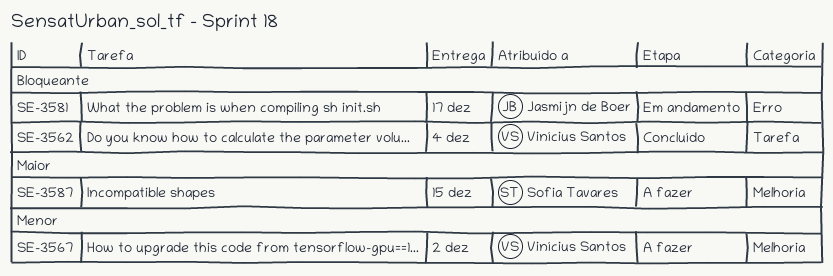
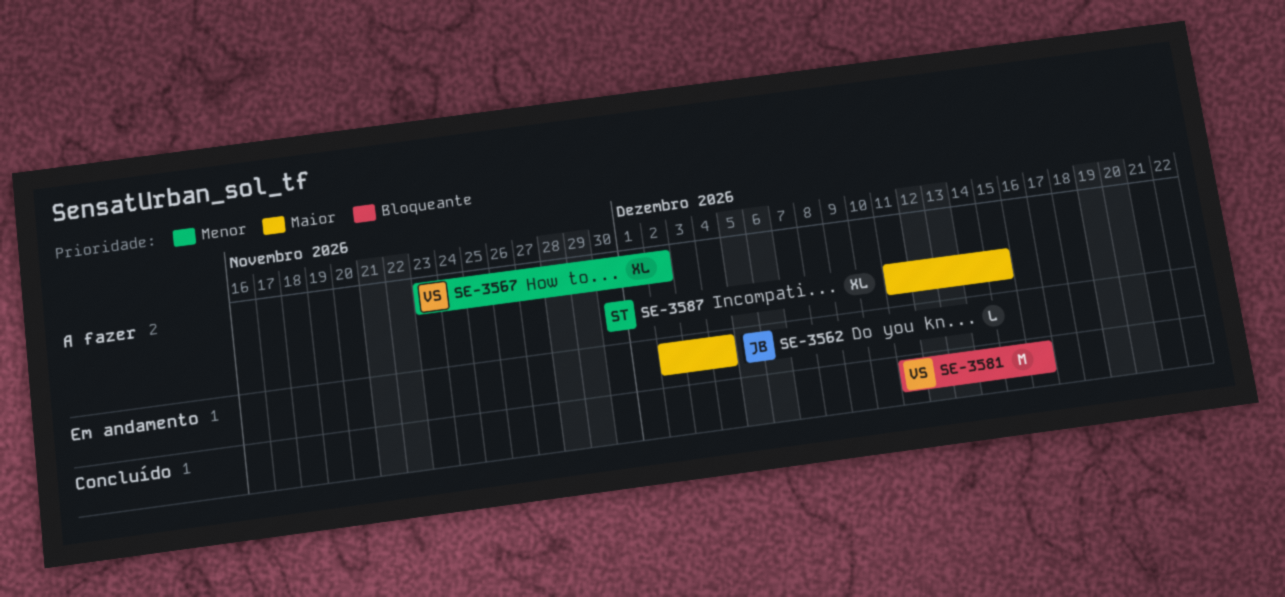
SE-3562, status: Concluído -> Em andamento
SE-3562, owner: Vinícius Santos -> Jasmijn de Boer
SE-3562, priority: Bloqueante -> Maior
SE-3581, status: Em andamento -> Concluído
SE-3581, owner: Jasmijn de Boer -> Vinícius Santos
SE-3581, due: Dec 17 -> Dec 16

